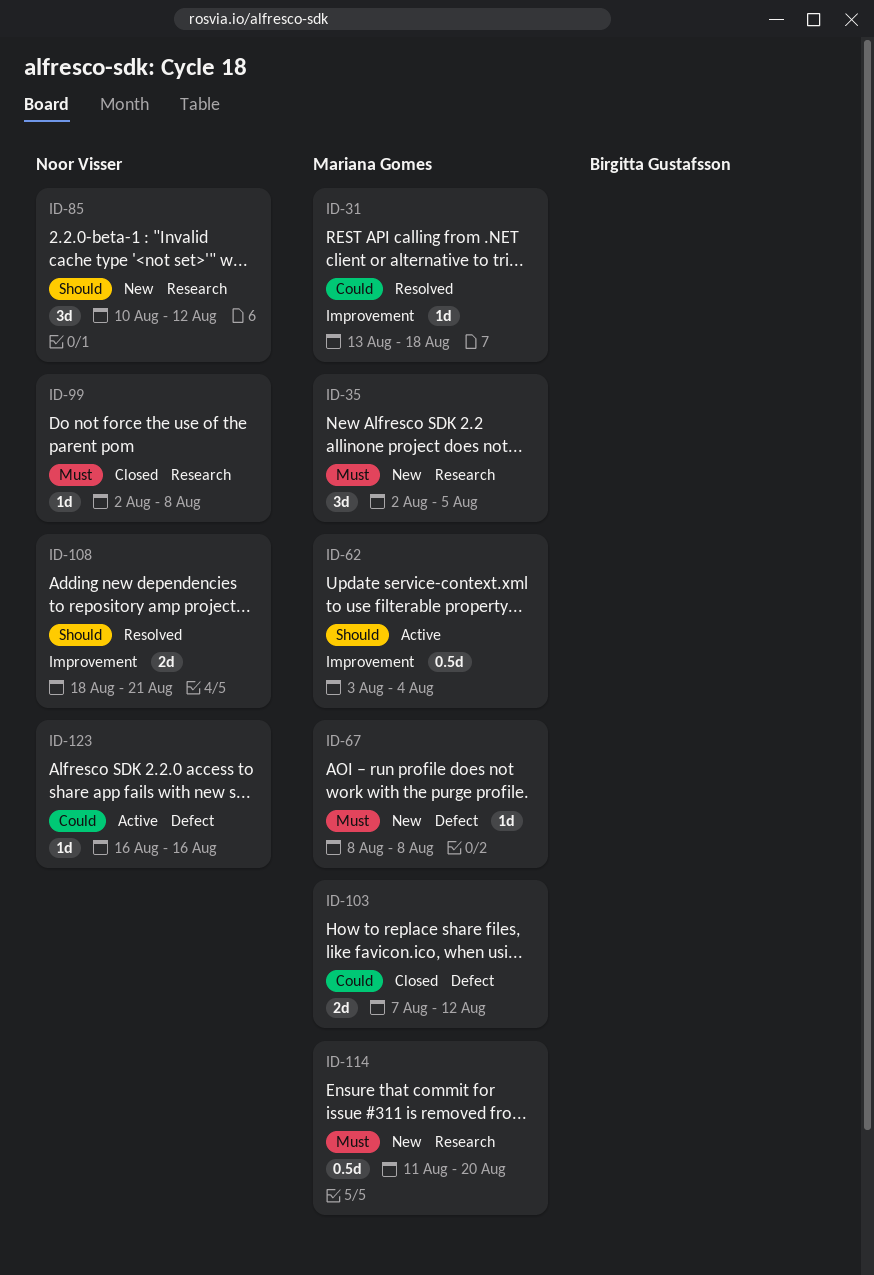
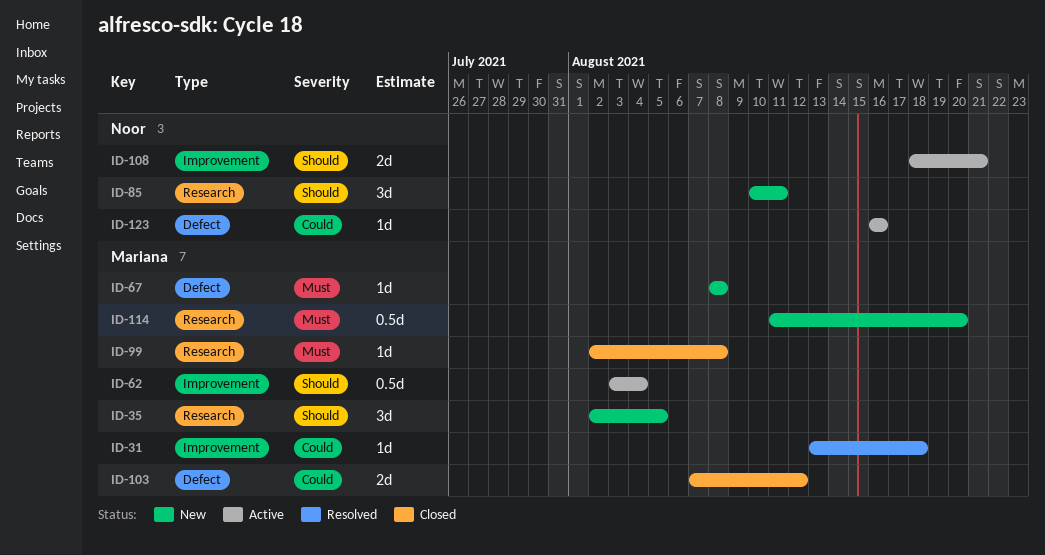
ID-35, priority: Must -> Should
ID-85, due: Aug 12 -> Aug 11
ID-99, owner: Noor Visser -> Mariana Gomes
ID-108, status: Resolved -> Active

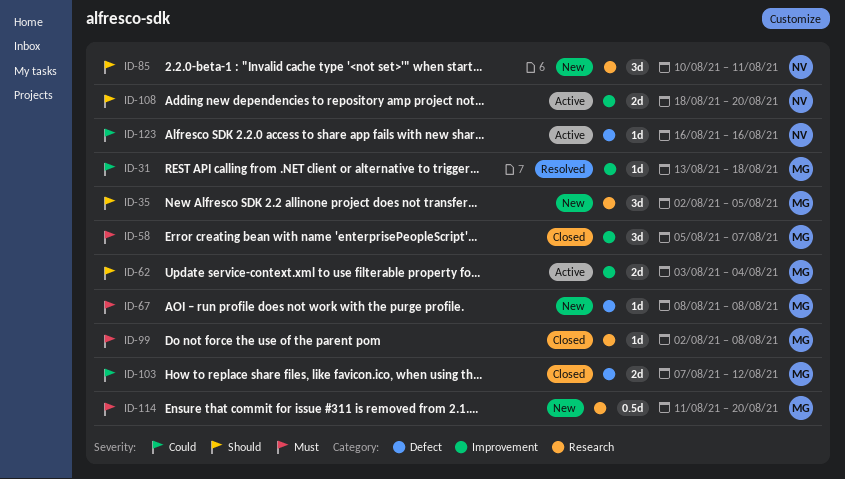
ID-58: none -> present
ID-62, estimate: 0.5d -> 2d
ID-108, due: Aug 21 -> Aug 20

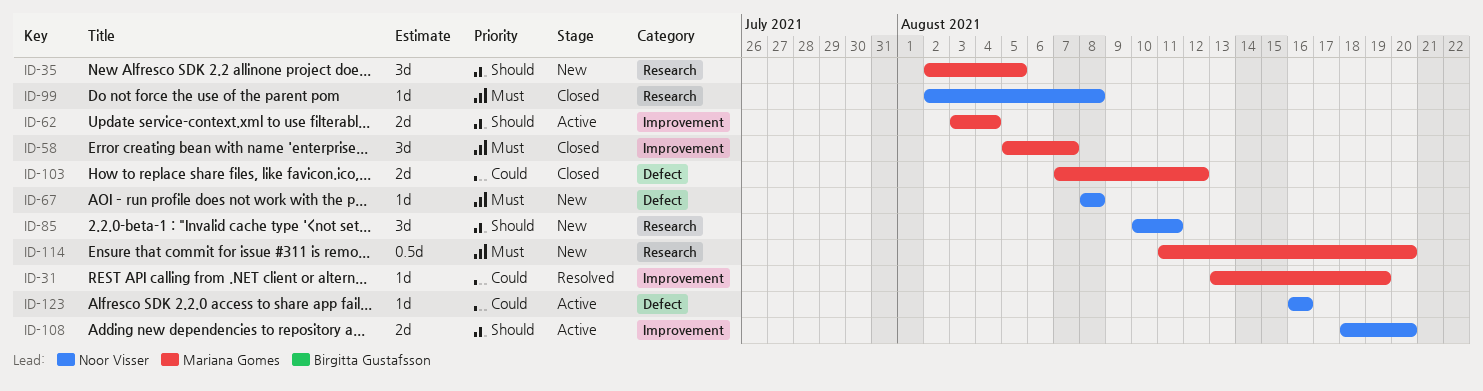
ID-31, due: Aug 18 -> Aug 19
ID-67, owner: Mariana Gomes -> Noor Visser
ID-99, owner: Mariana Gomes -> Noor Visser

